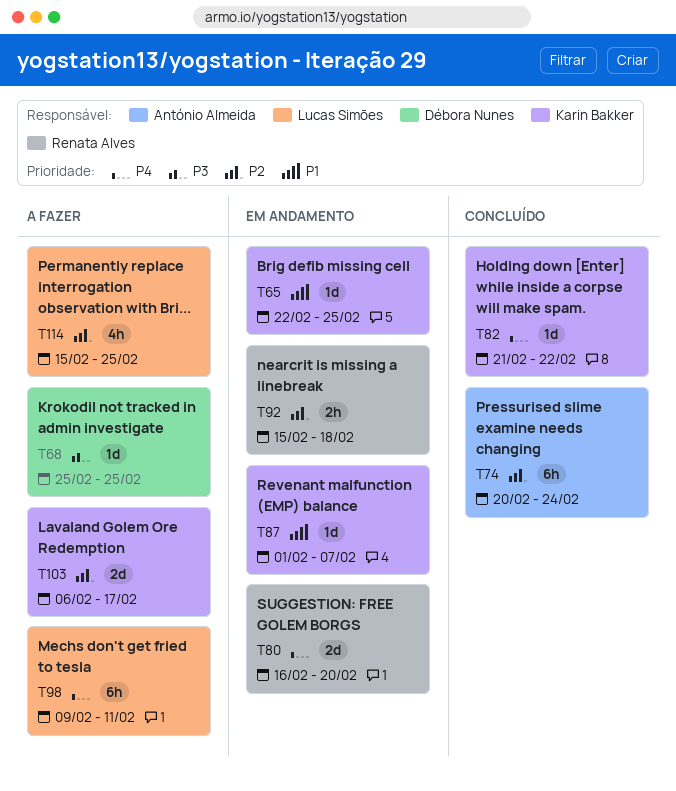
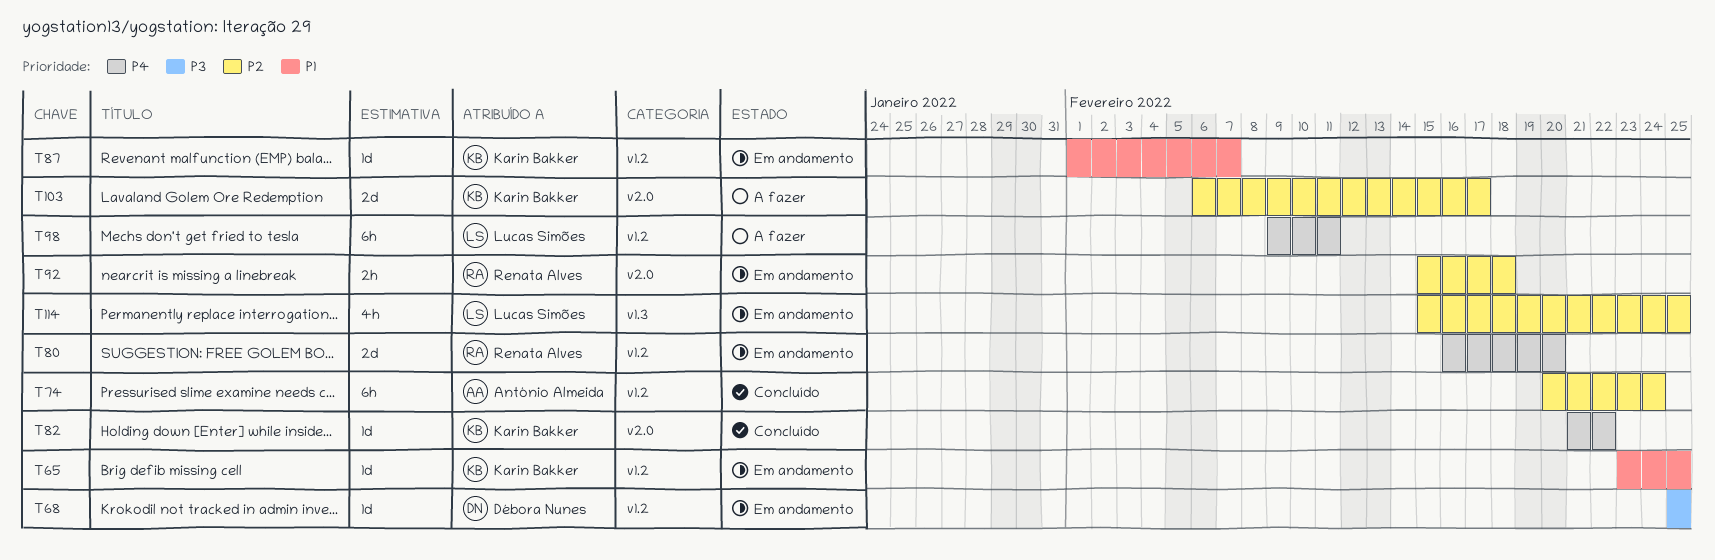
T65, start: Feb 22 -> Feb 23
T68, status: A fazer -> Em andamento
T114, status: A fazer -> Em andamento

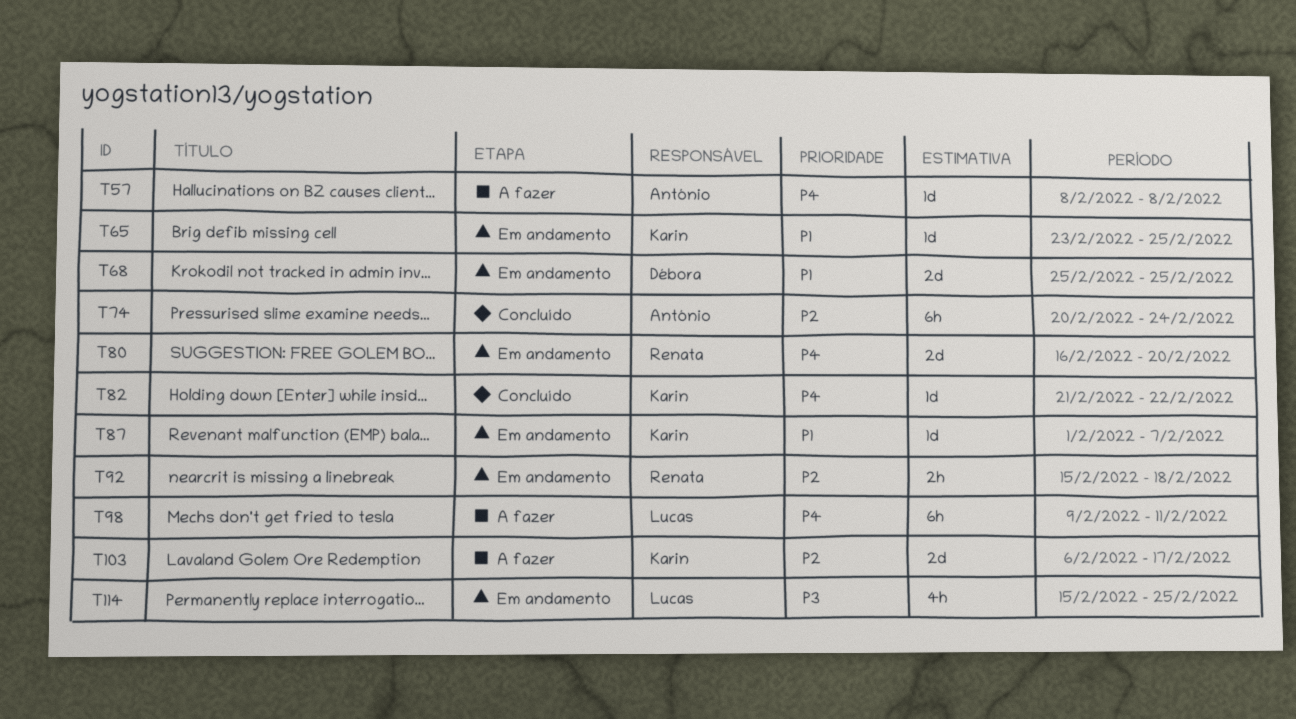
T57: none -> present
T68, priority: P3 -> P1
T68, estimate: 1d -> 2d
T114, priority: P2 -> P3

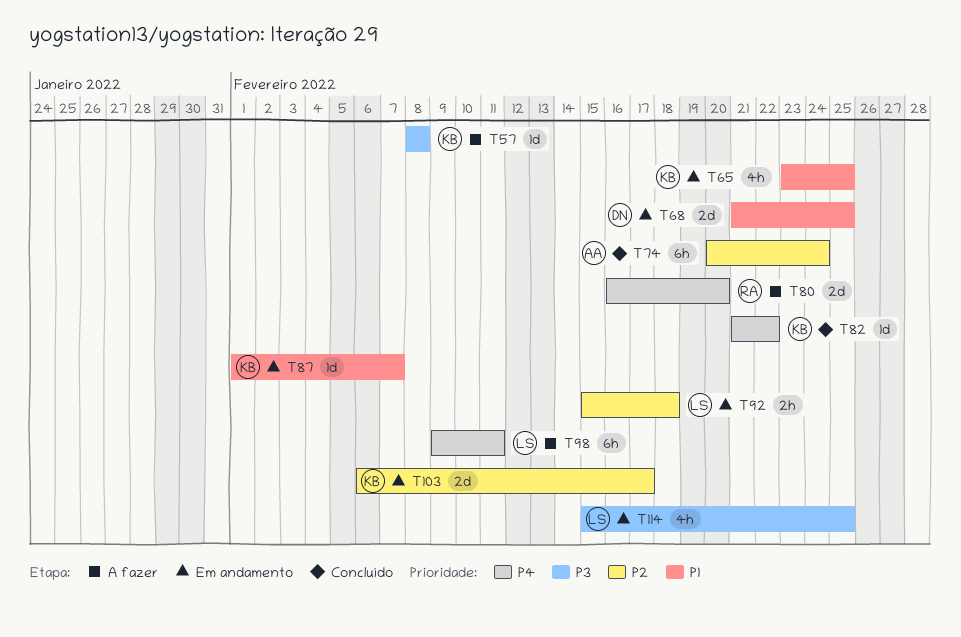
T57, owner: António -> Karin
T57, priority: P4 -> P3
T65, estimate: 1d -> 4h
T68, start: Feb 25 -> Feb 21
T80, status: Em andamento -> A fazer
T92, owner: Renata -> Lucas
T103, status: A fazer -> Em andamento

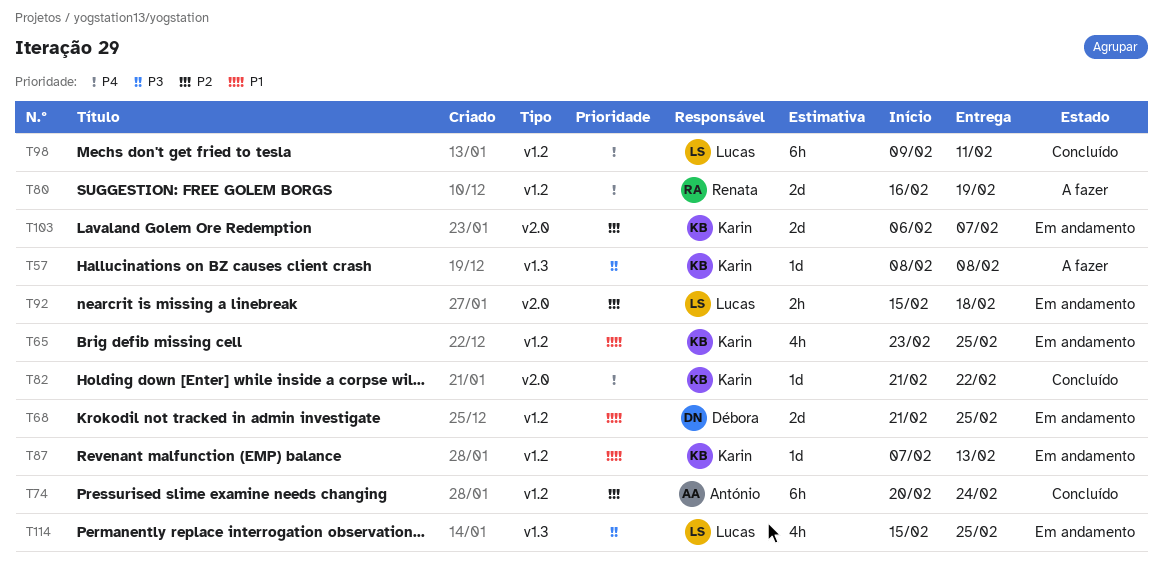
T80, due: Feb 20 -> Feb 19
T87, start: Feb 1 -> Feb 7
T87, due: Feb 7 -> Feb 13
T98, status: A fazer -> Concluído
T103, due: Feb 17 -> Feb 7

